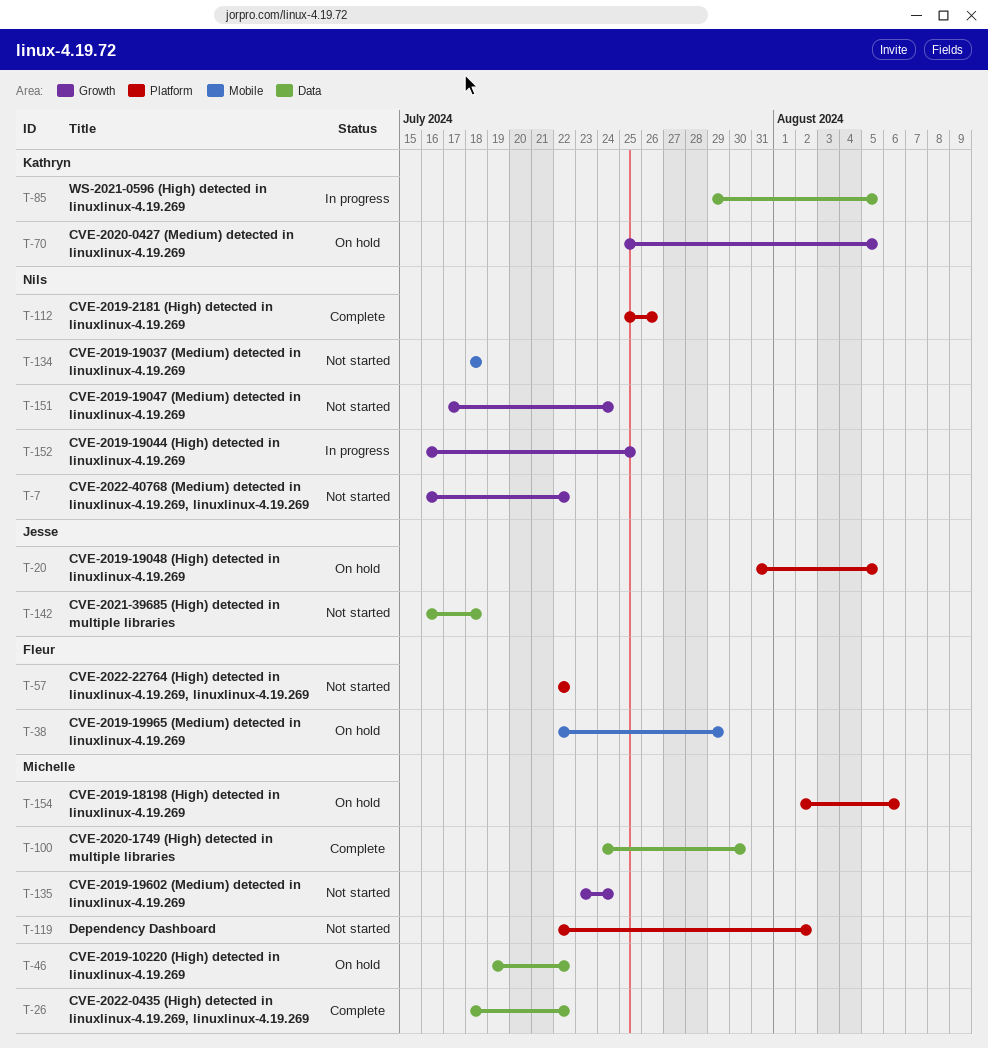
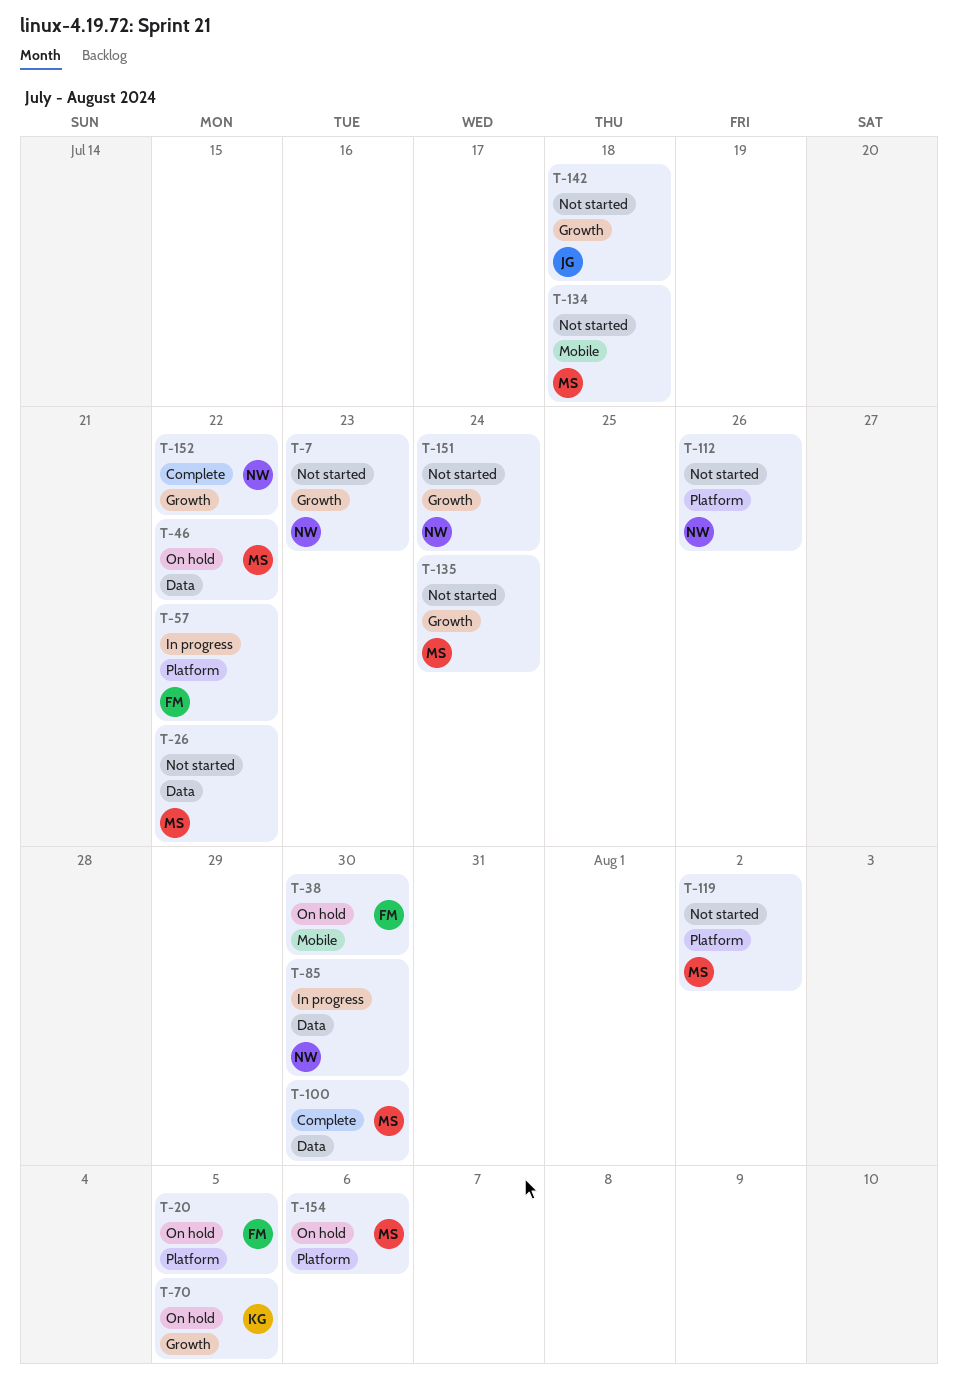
T-7, due: Jul 22 -> Jul 23
T-20, owner: Jesse -> Fleur
T-26, status: Complete -> Not started
T-38, due: Jul 29 -> Jul 30
T-57, status: Not started -> In progress
T-85, owner: Kathryn -> Nils
T-85, due: Aug 5 -> Jul 30
T-112, status: Complete -> Not started
T-134, owner: Nils -> Michelle
T-142, label: Data -> Growth
T-152, status: In progress -> Complete
T-152, due: Jul 25 -> Jul 22

